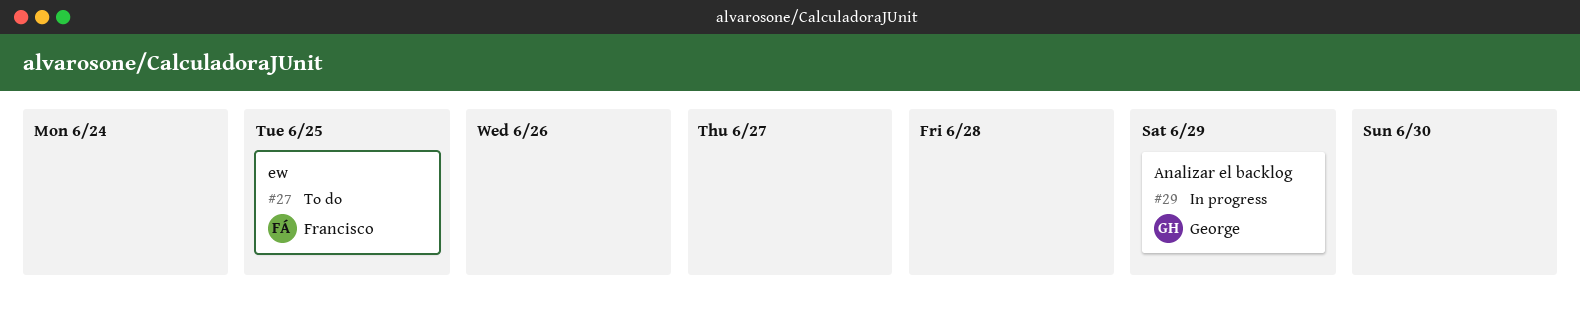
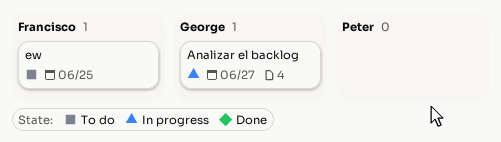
Analizar el backlog, due: Jun 29 -> Jun 27

